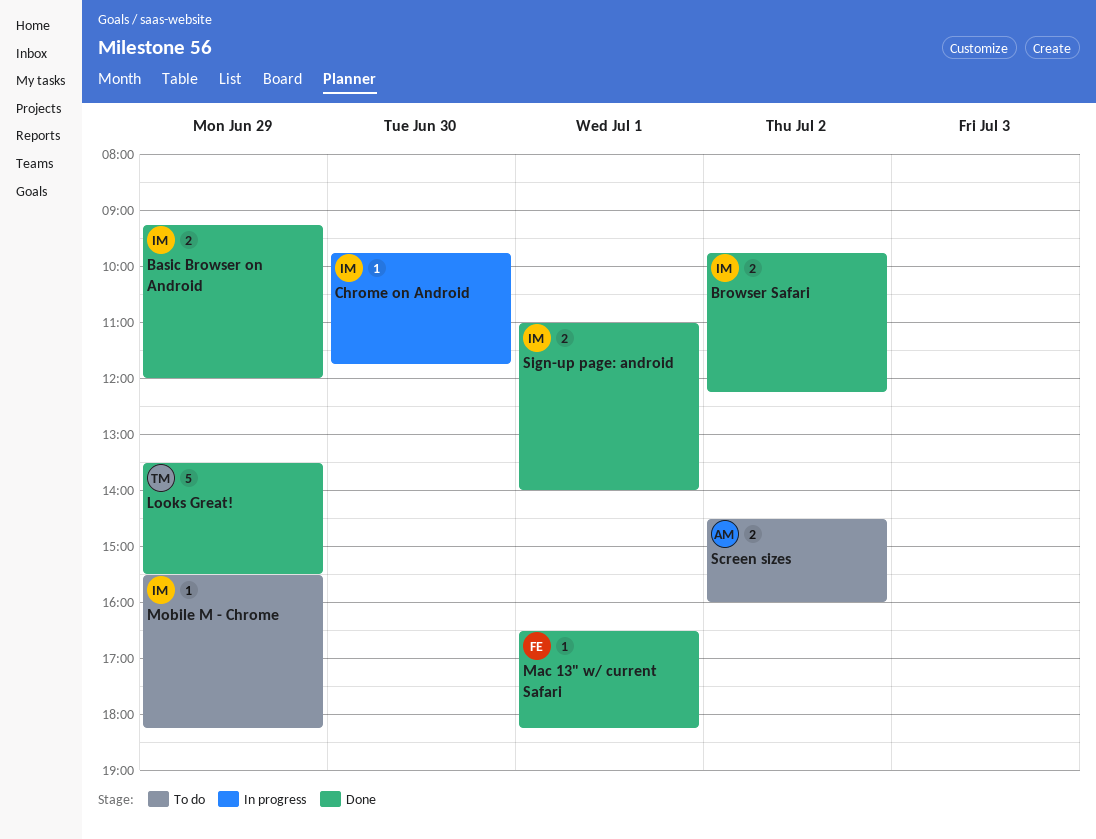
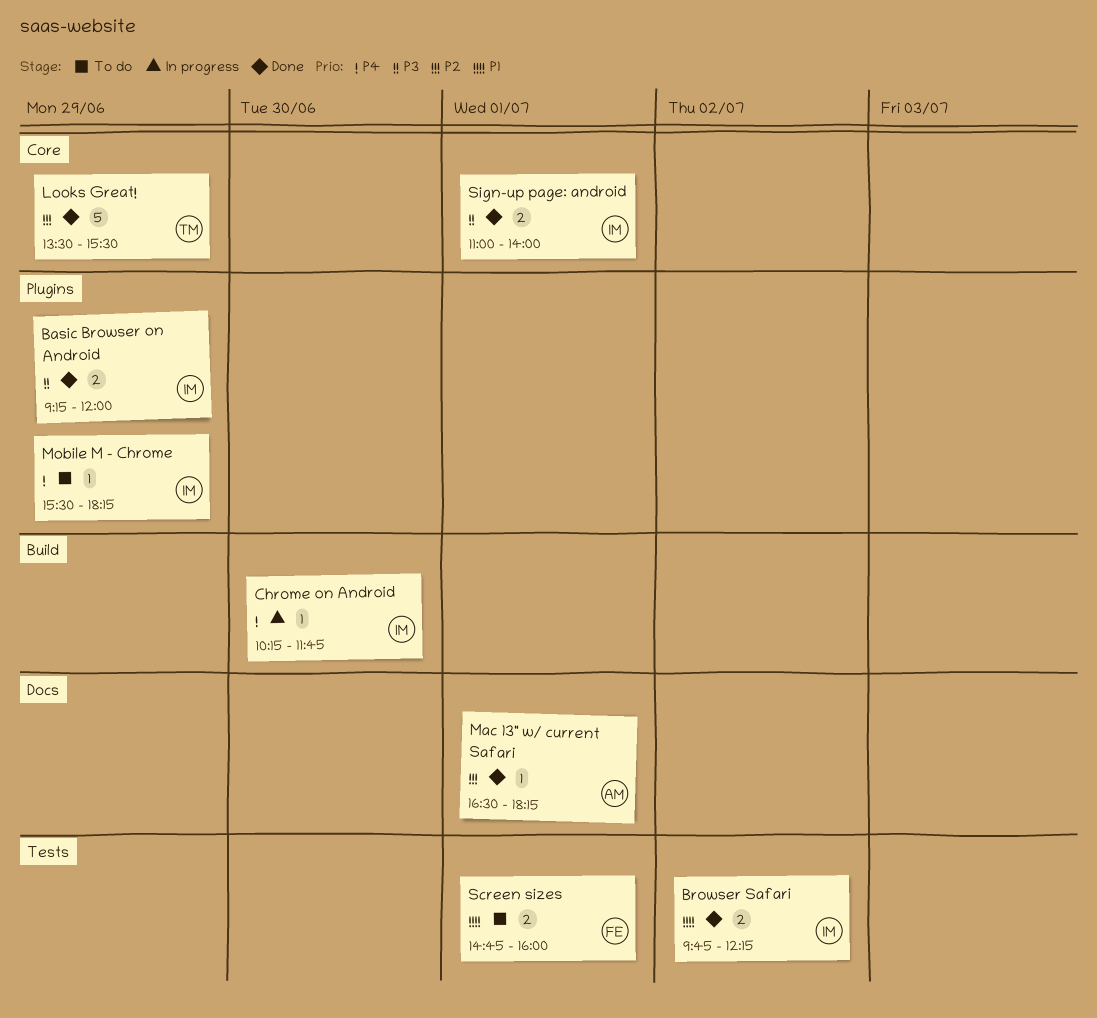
Chrome on Android, begins: 09:45 -> 10:15
Mac 13" w/ current Safari, owner: FE -> AM
Screen sizes, owner: AM -> FE
Screen sizes, day: Jul 2 -> Jul 1
Screen sizes, begins: 14:30 -> 14:45

